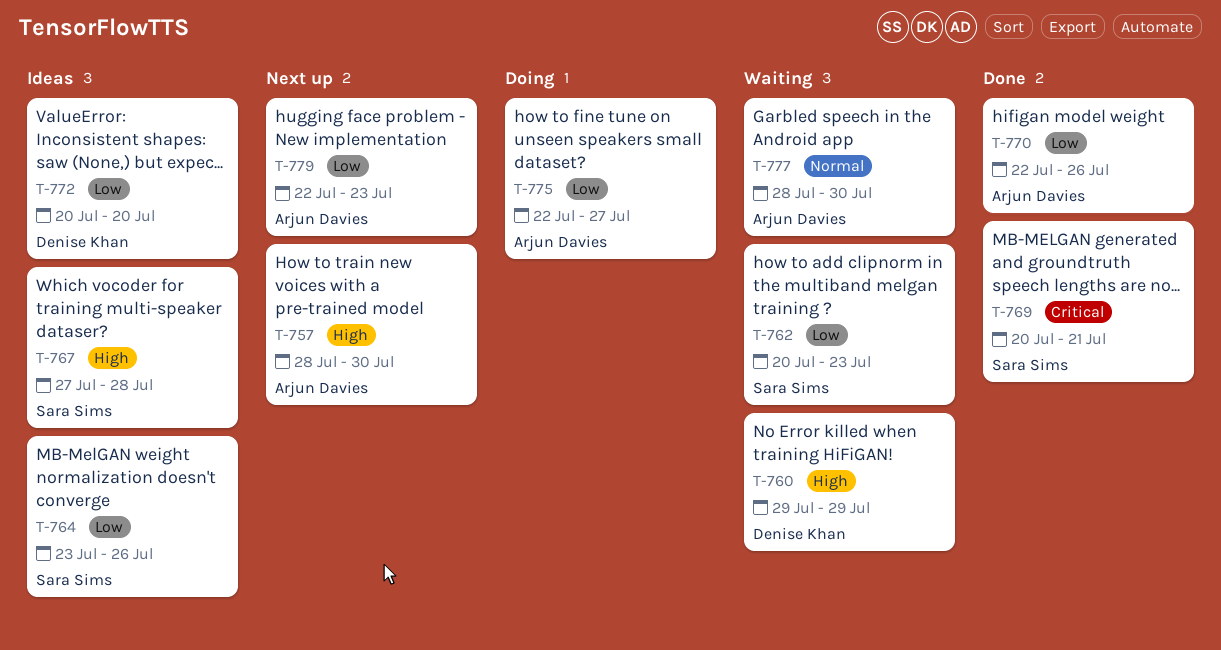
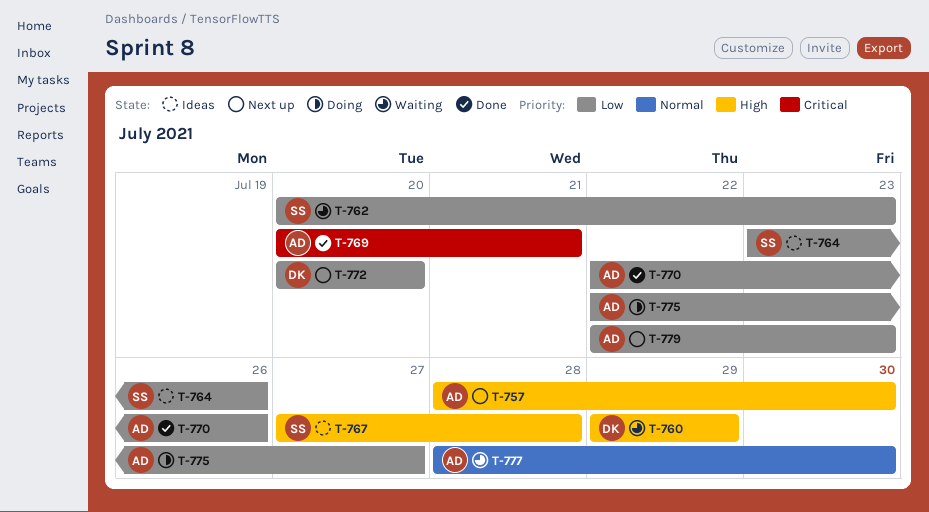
T-769, owner: Sara Sims -> Arjun Davies
T-772, status: Ideas -> Next up

